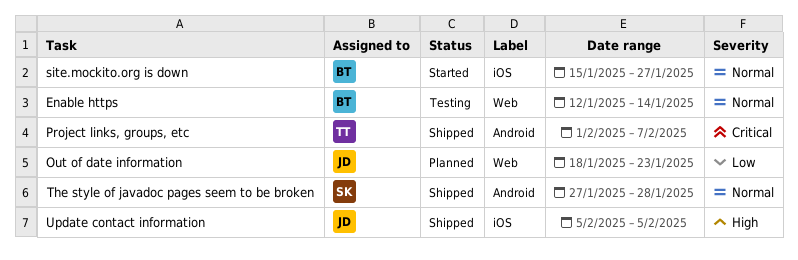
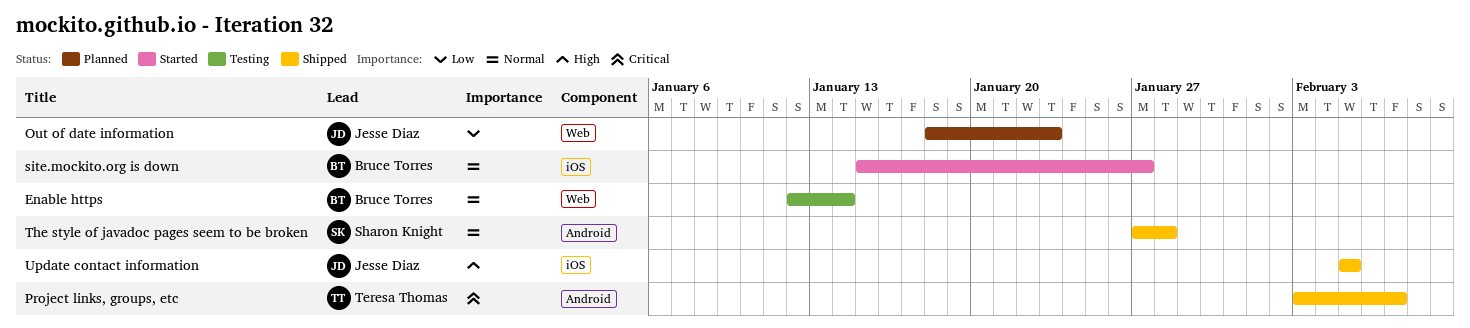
Project links, groups, etc, start: Feb 1 -> Feb 3

